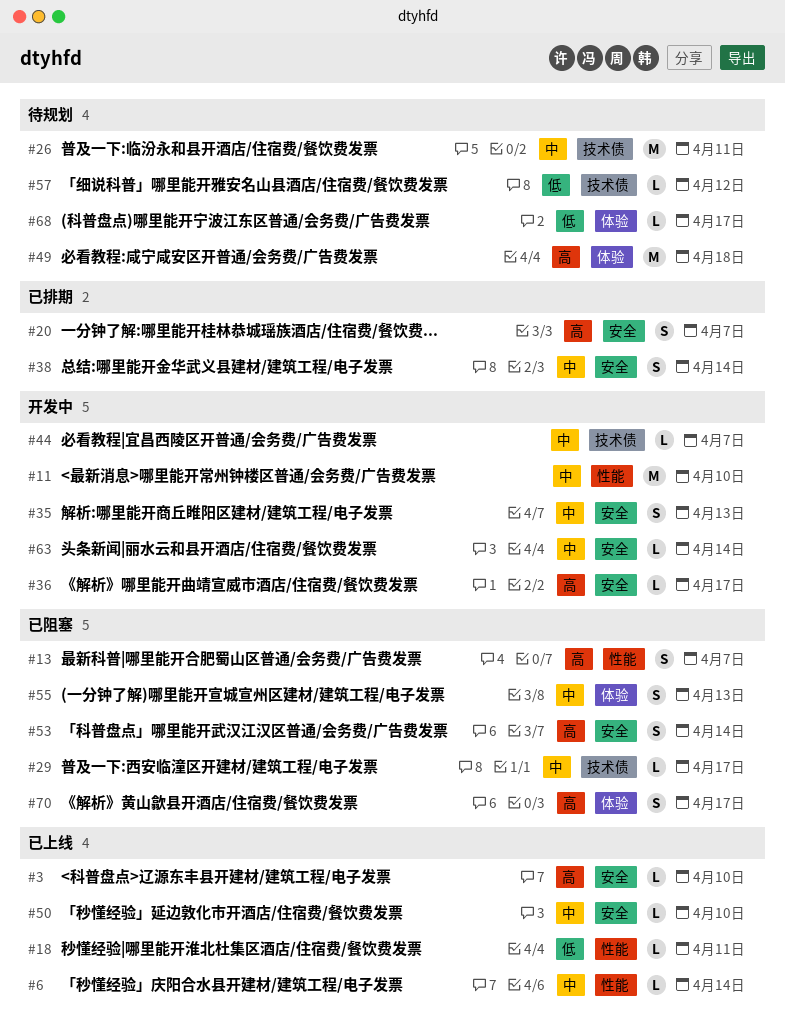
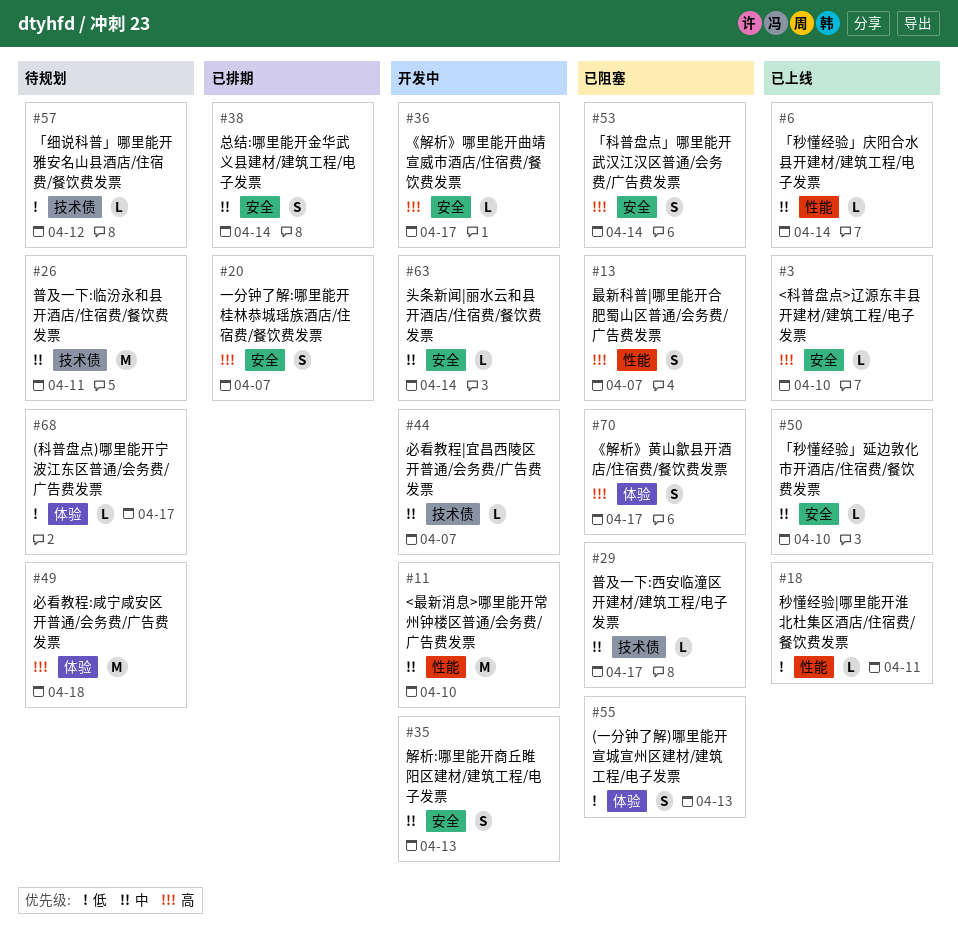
#55, priority: 中 -> 低

